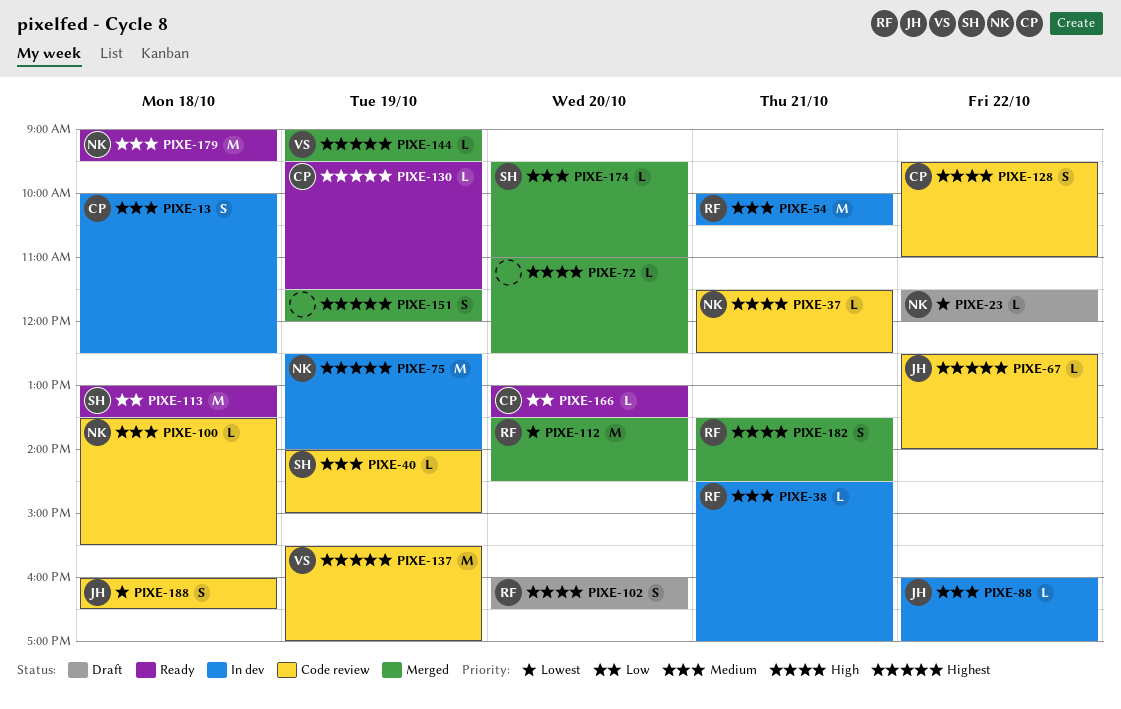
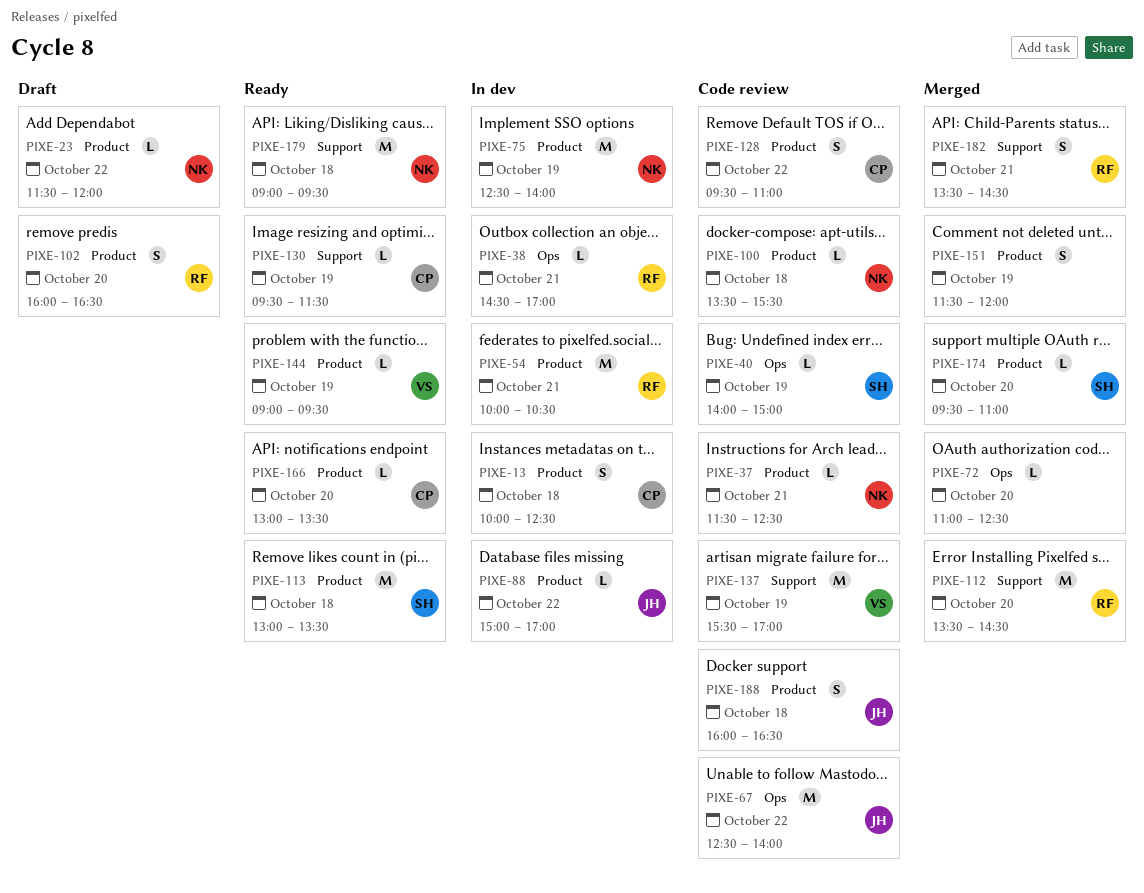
PIXE-67, estimate: L -> M
PIXE-88, begins: 16:00 -> 15:00
PIXE-144, status: Merged -> Ready

